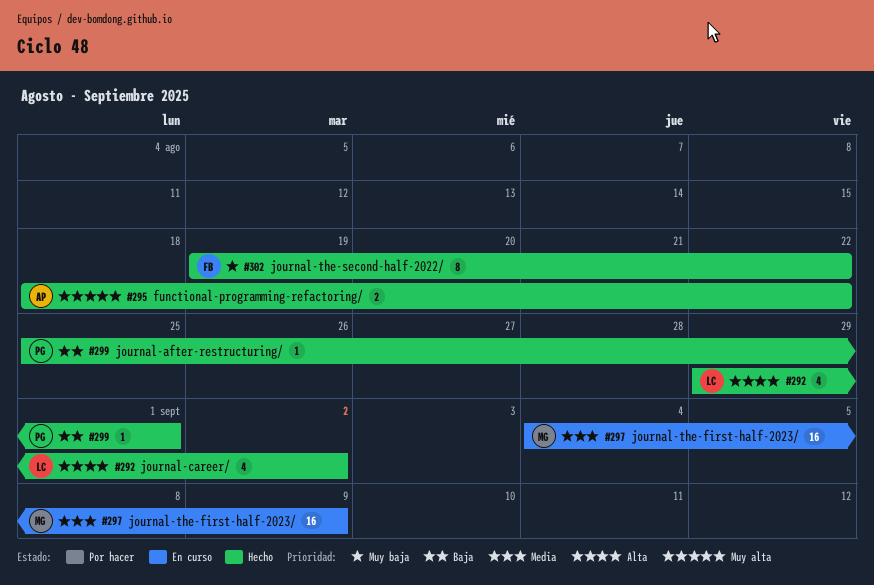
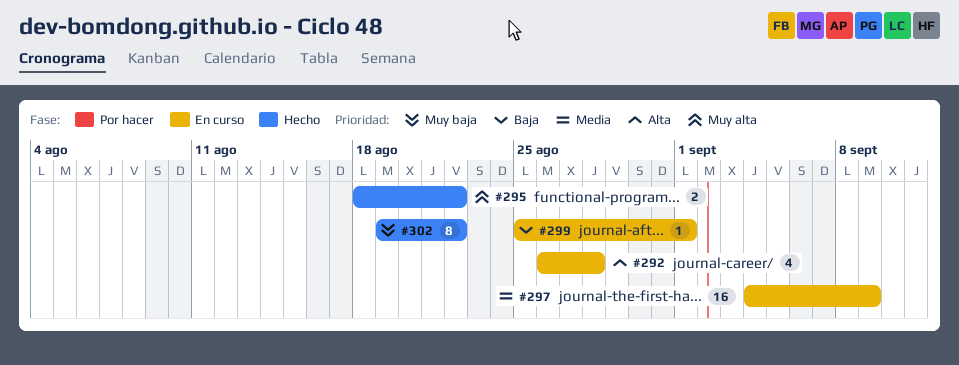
#292, status: Hecho -> En curso
#292, start: Aug 29 -> Aug 26
#292, due: Sep 2 -> Aug 28
#299, status: Hecho -> En curso

